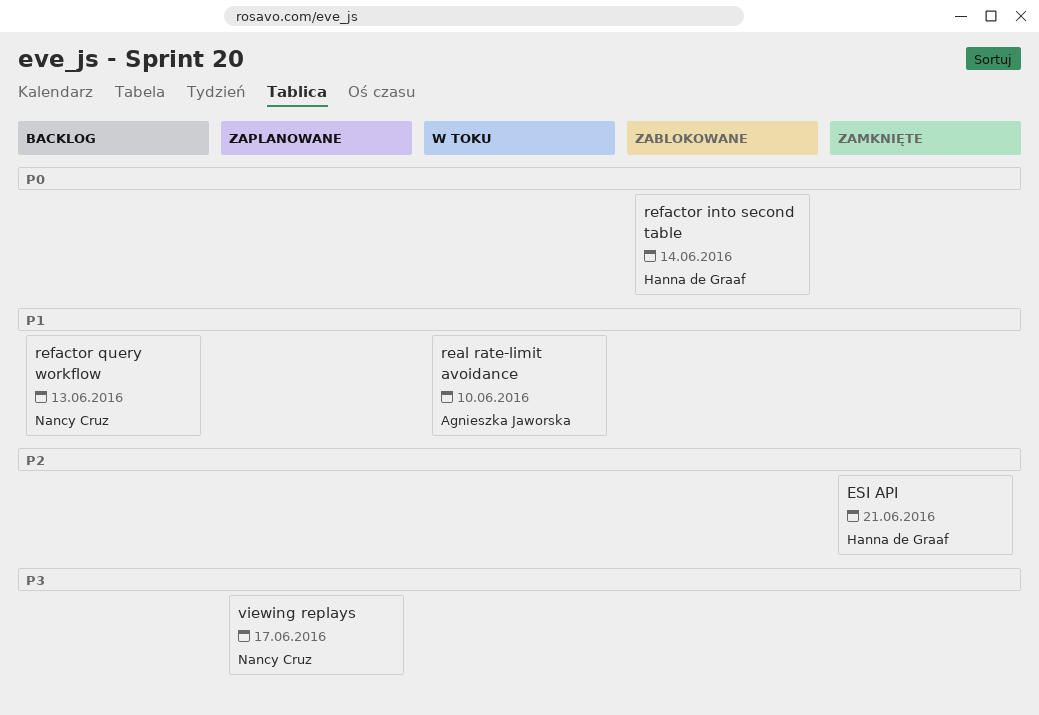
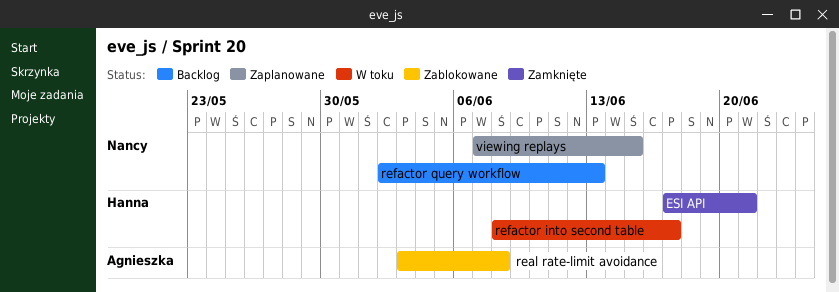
real rate-limit avoidance, status: W toku -> Zablokowane
real rate-limit avoidance, due: Jun 10 -> Jun 8
refactor into second table, status: Zablokowane -> W toku
refactor into second table, due: Jun 14 -> Jun 17
viewing replays, due: Jun 17 -> Jun 15

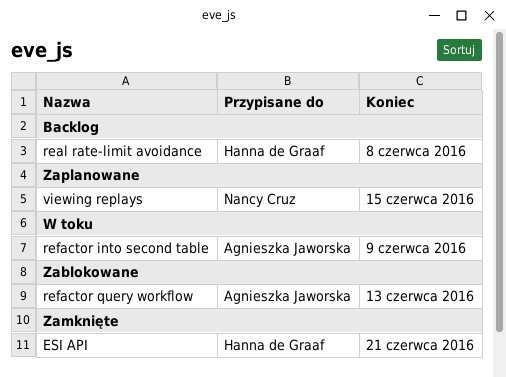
real rate-limit avoidance, status: Zablokowane -> Backlog
real rate-limit avoidance, owner: Agnieszka Jaworska -> Hanna de Graaf
refactor into second table, owner: Hanna de Graaf -> Agnieszka Jaworska
refactor into second table, due: Jun 17 -> Jun 9
refactor query workflow, status: Backlog -> Zablokowane
refactor query workflow, owner: Nancy Cruz -> Agnieszka Jaworska

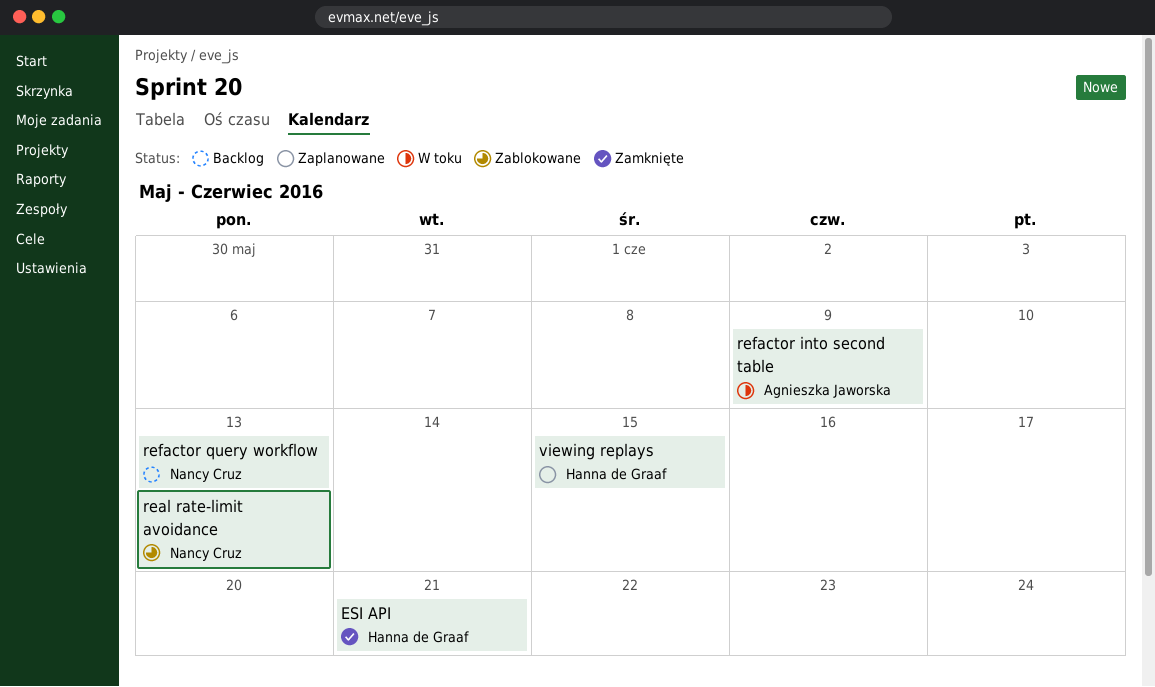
real rate-limit avoidance, status: Backlog -> Zablokowane
real rate-limit avoidance, owner: Hanna de Graaf -> Nancy Cruz
real rate-limit avoidance, due: Jun 8 -> Jun 13
refactor query workflow, status: Zablokowane -> Backlog
refactor query workflow, owner: Agnieszka Jaworska -> Nancy Cruz
viewing replays, owner: Nancy Cruz -> Hanna de Graaf

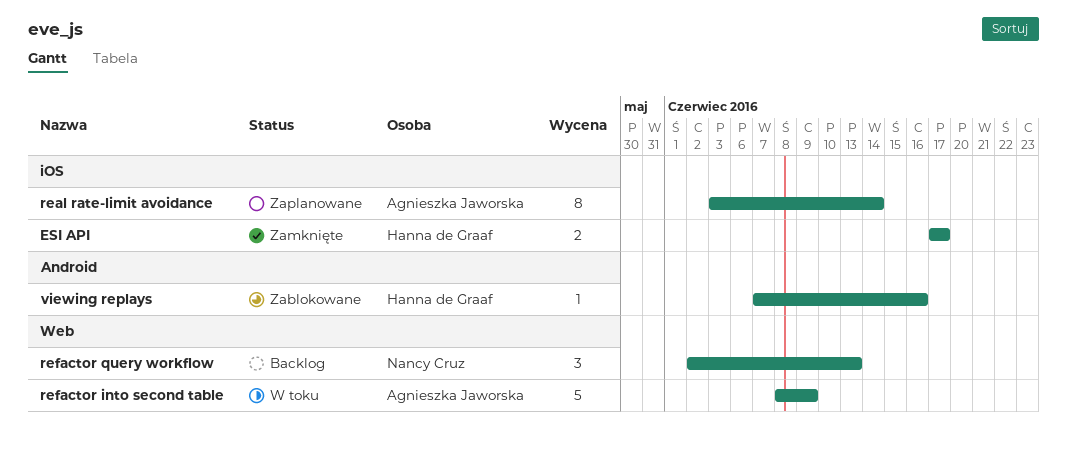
ESI API, due: Jun 21 -> Jun 17
real rate-limit avoidance, status: Zablokowane -> Zaplanowane
real rate-limit avoidance, owner: Nancy Cruz -> Agnieszka Jaworska
real rate-limit avoidance, due: Jun 13 -> Jun 14
viewing replays, status: Zaplanowane -> Zablokowane
viewing replays, due: Jun 15 -> Jun 16

